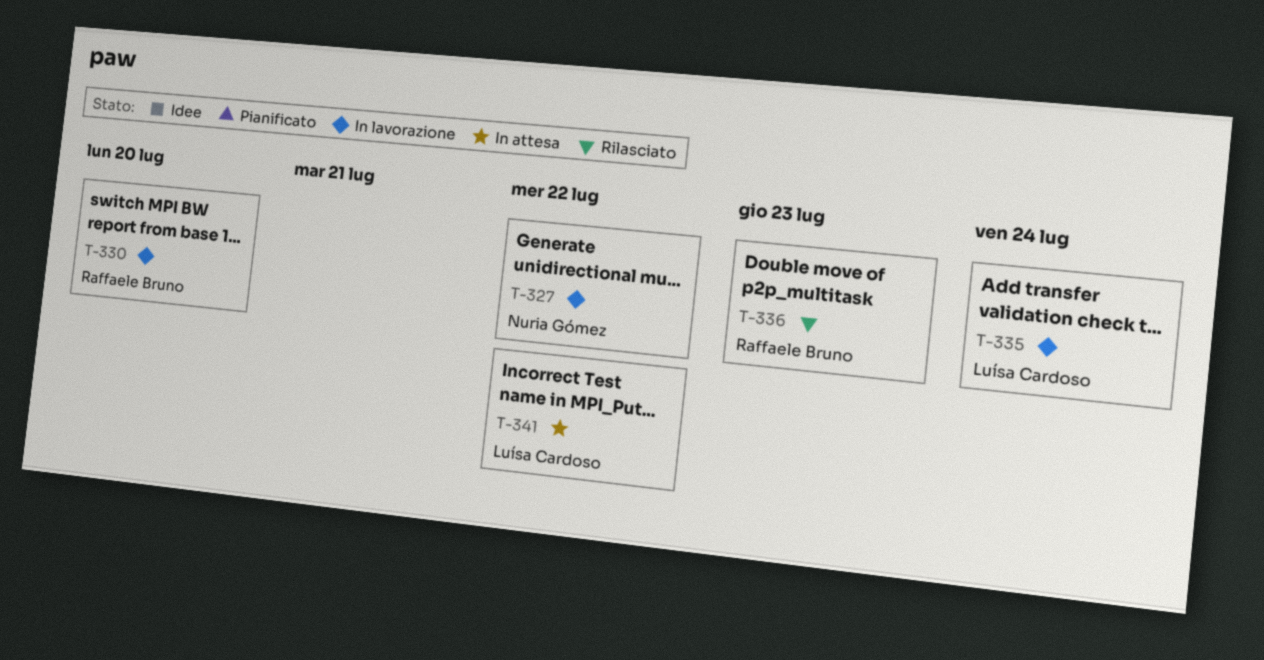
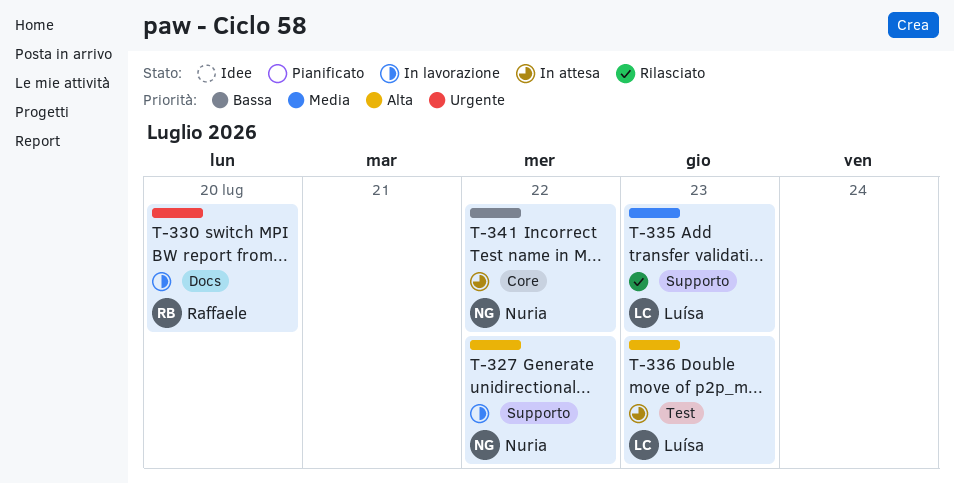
T-335, status: In lavorazione -> Rilasciato
T-335, due: Jul 24 -> Jul 23
T-336, status: Rilasciato -> In attesa
T-336, owner: Raffaele Bruno -> Luísa Cardoso
T-341, owner: Luísa Cardoso -> Nuria Gómez

